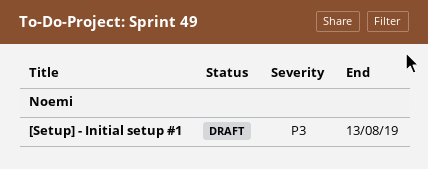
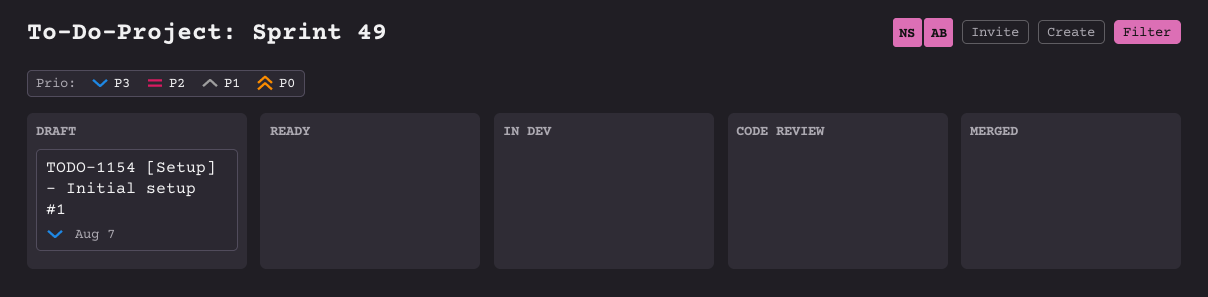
[Setup] - Initial setup #1, due: Aug 13 -> Aug 7

